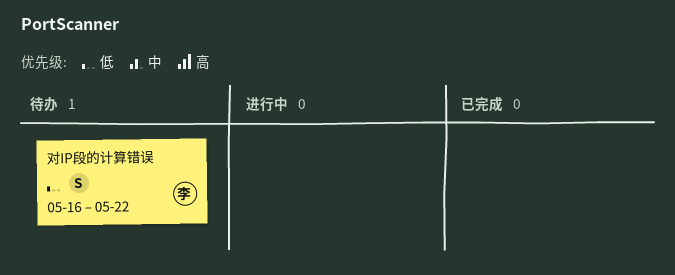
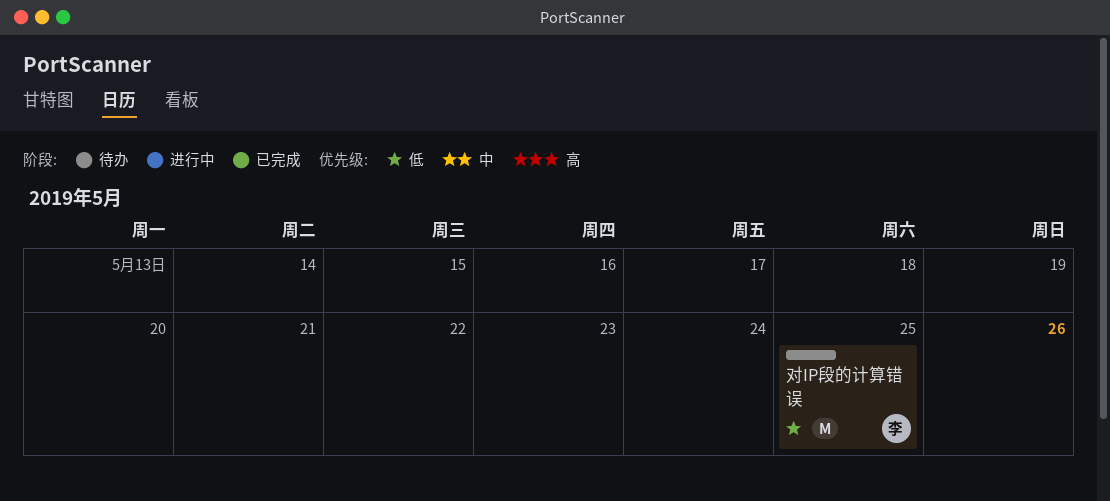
对IP段的计算错误, estimate: S -> M
对IP段的计算错误, due: May 22 -> May 25

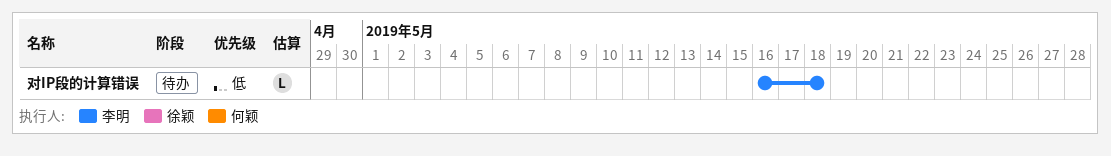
对IP段的计算错误, estimate: M -> L
对IP段的计算错误, due: May 25 -> May 18

